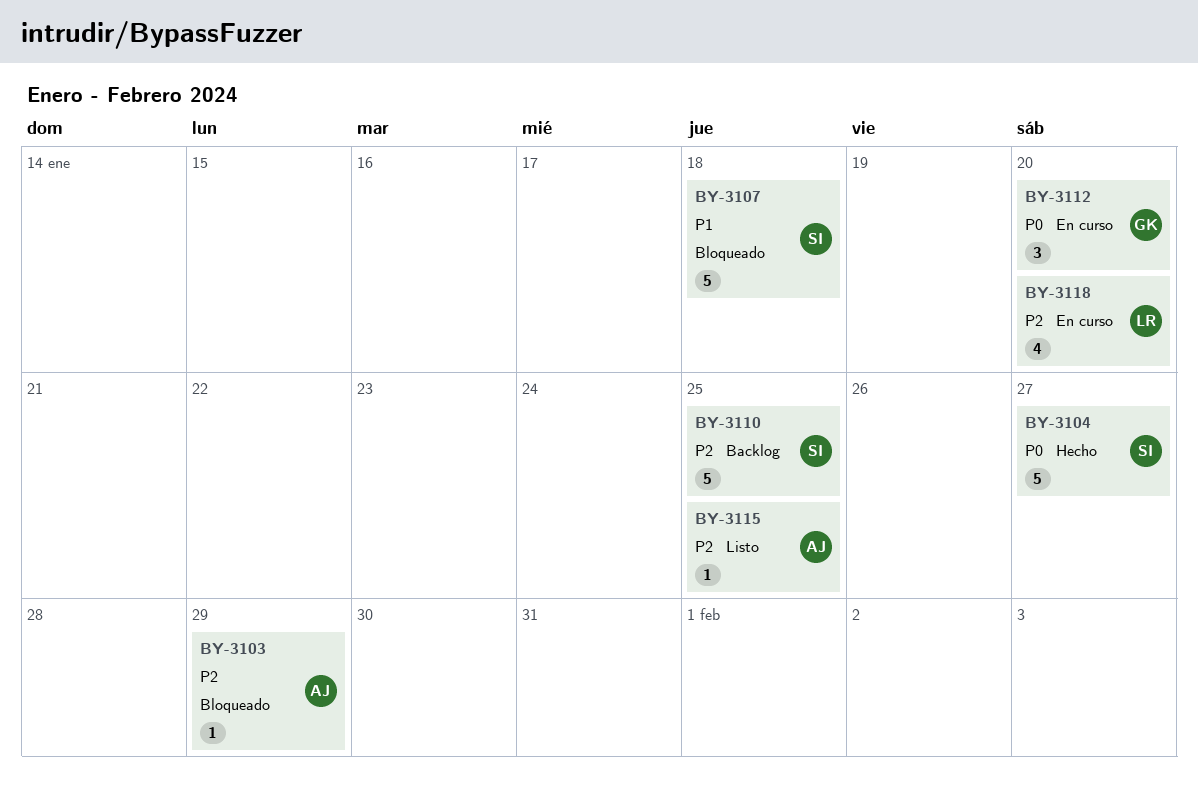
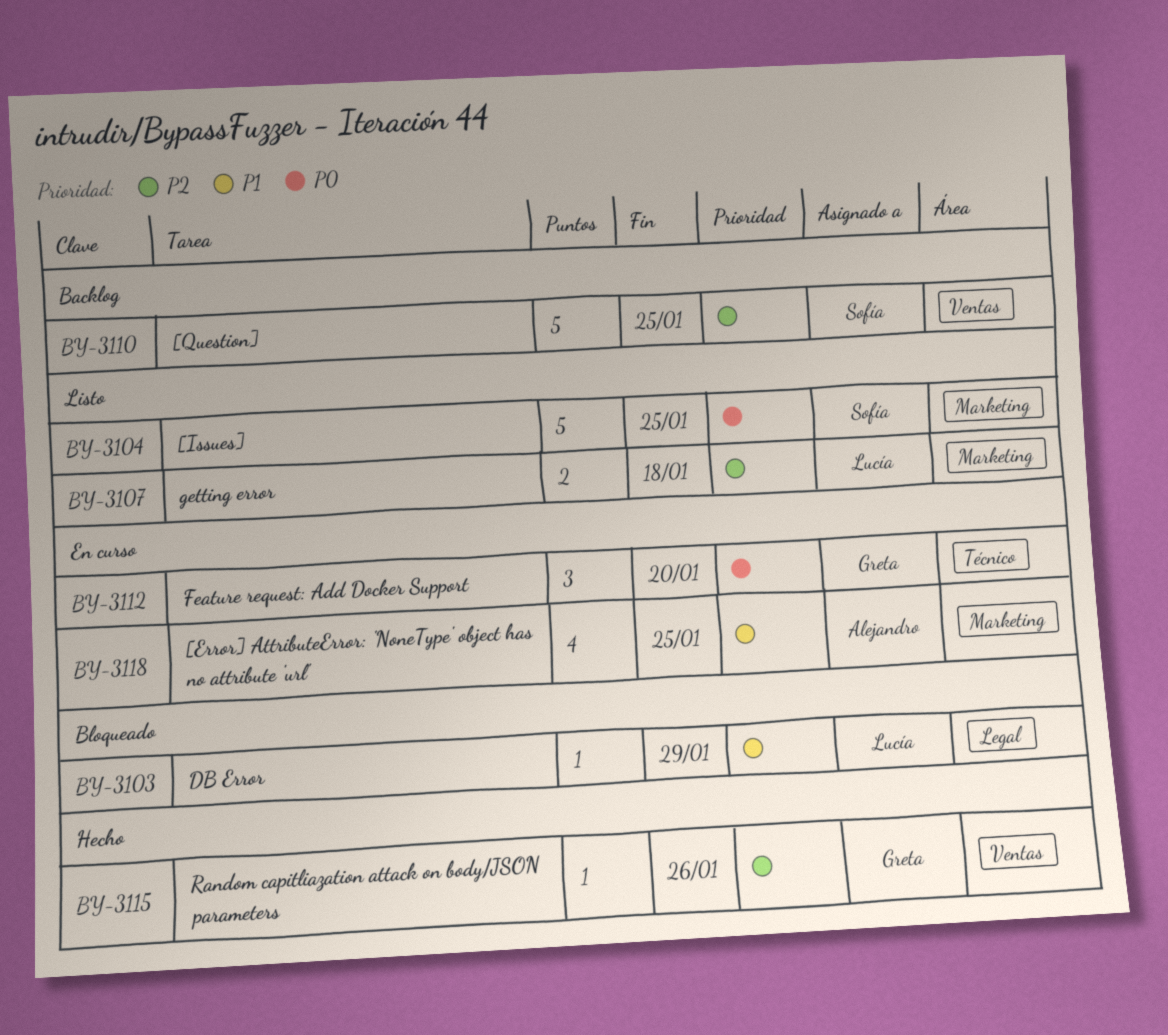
BY-3103, owner: Alejandro -> Lucía
BY-3103, priority: P2 -> P1
BY-3104, status: Hecho -> Listo
BY-3104, due: Jan 27 -> Jan 25
BY-3107, status: Bloqueado -> Listo
BY-3107, owner: Sofía -> Lucía
BY-3107, priority: P1 -> P2
BY-3107, estimate: 5 -> 2
BY-3115, status: Listo -> Hecho
BY-3115, owner: Alejandro -> Greta
BY-3115, due: Jan 25 -> Jan 26
BY-3118, owner: Lucía -> Alejandro
BY-3118, priority: P2 -> P1
BY-3118, due: Jan 20 -> Jan 25

